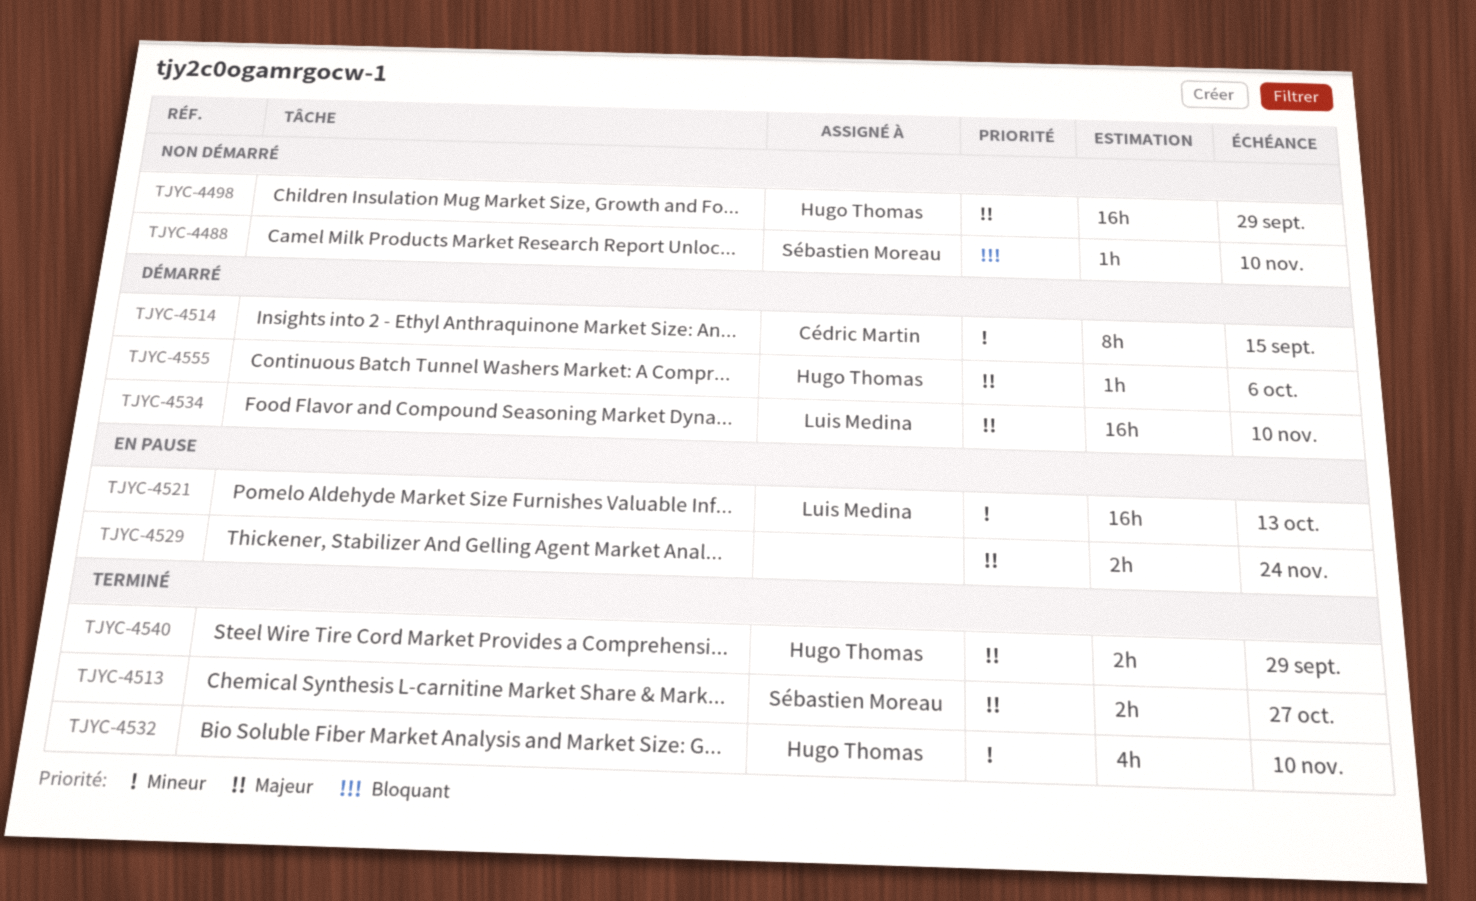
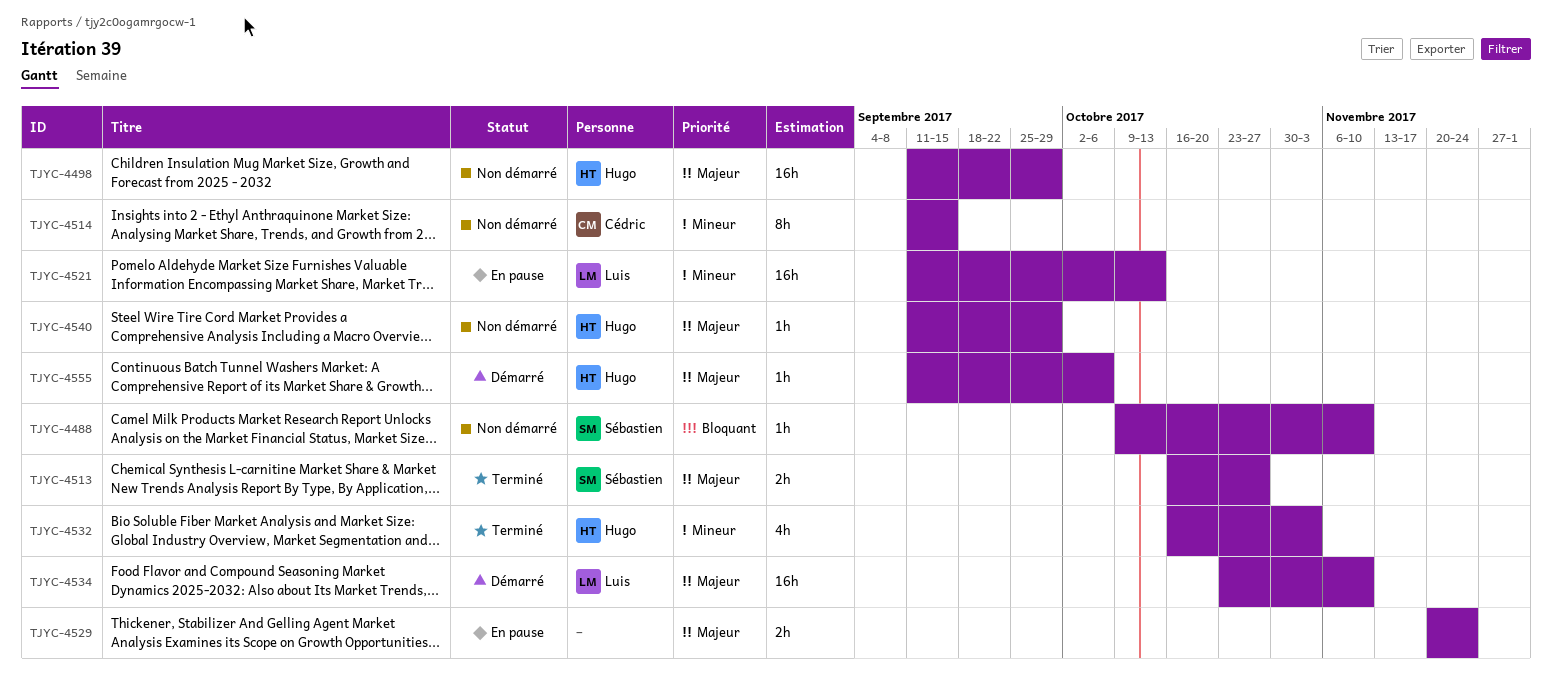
TJYC-4514, status: Démarré -> Non démarré
TJYC-4532, due: Nov 10 -> Nov 3
TJYC-4540, status: Terminé -> Non démarré
TJYC-4540, estimate: 2h -> 1h

